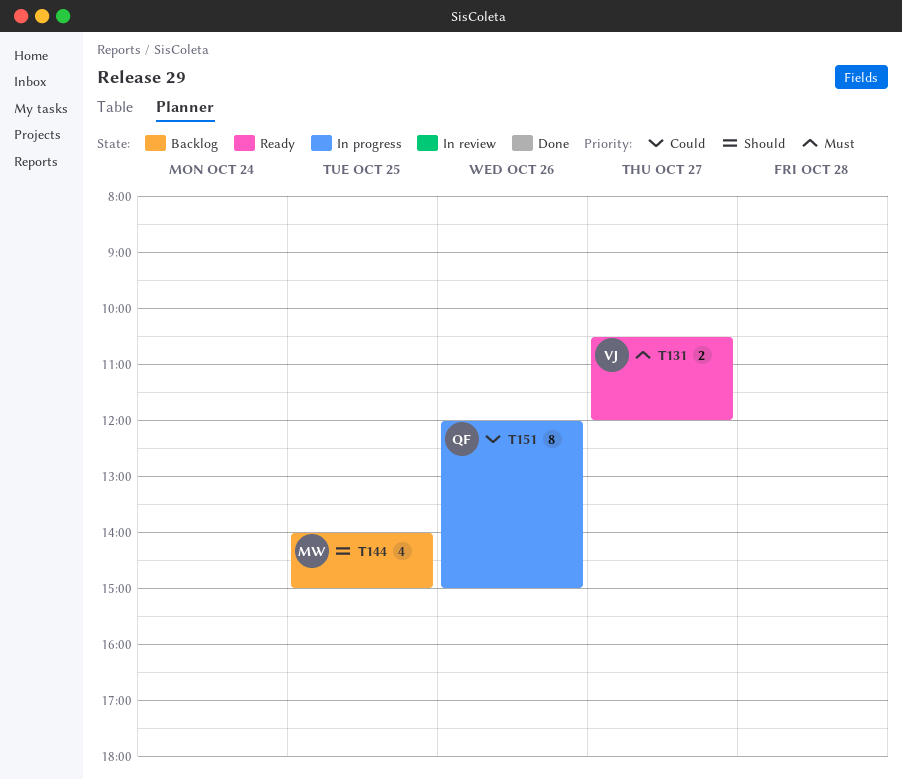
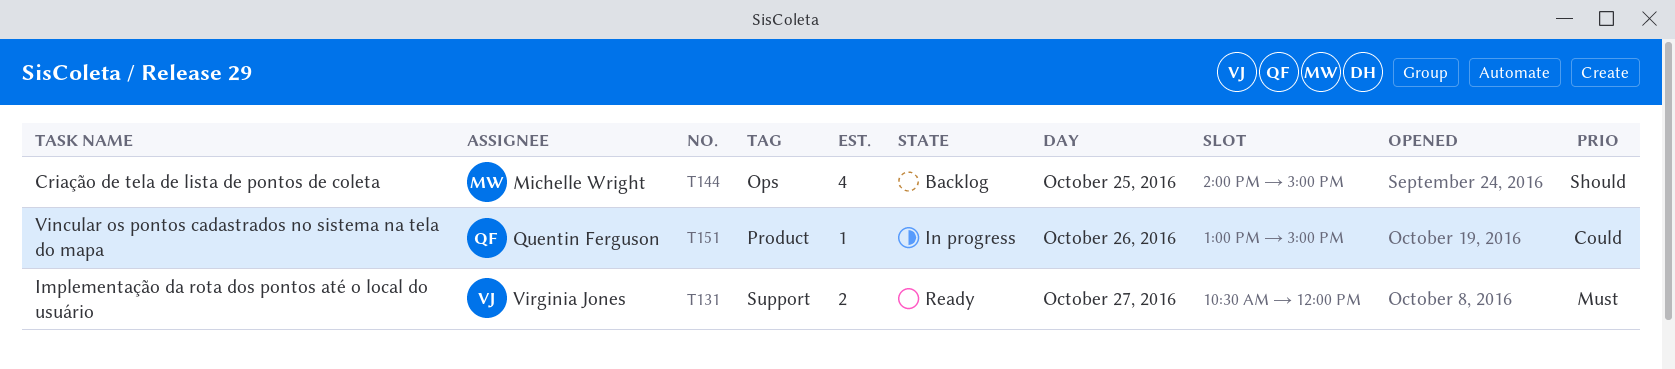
T151, estimate: 8 -> 1
T151, begins: 12:00 -> 13:00

